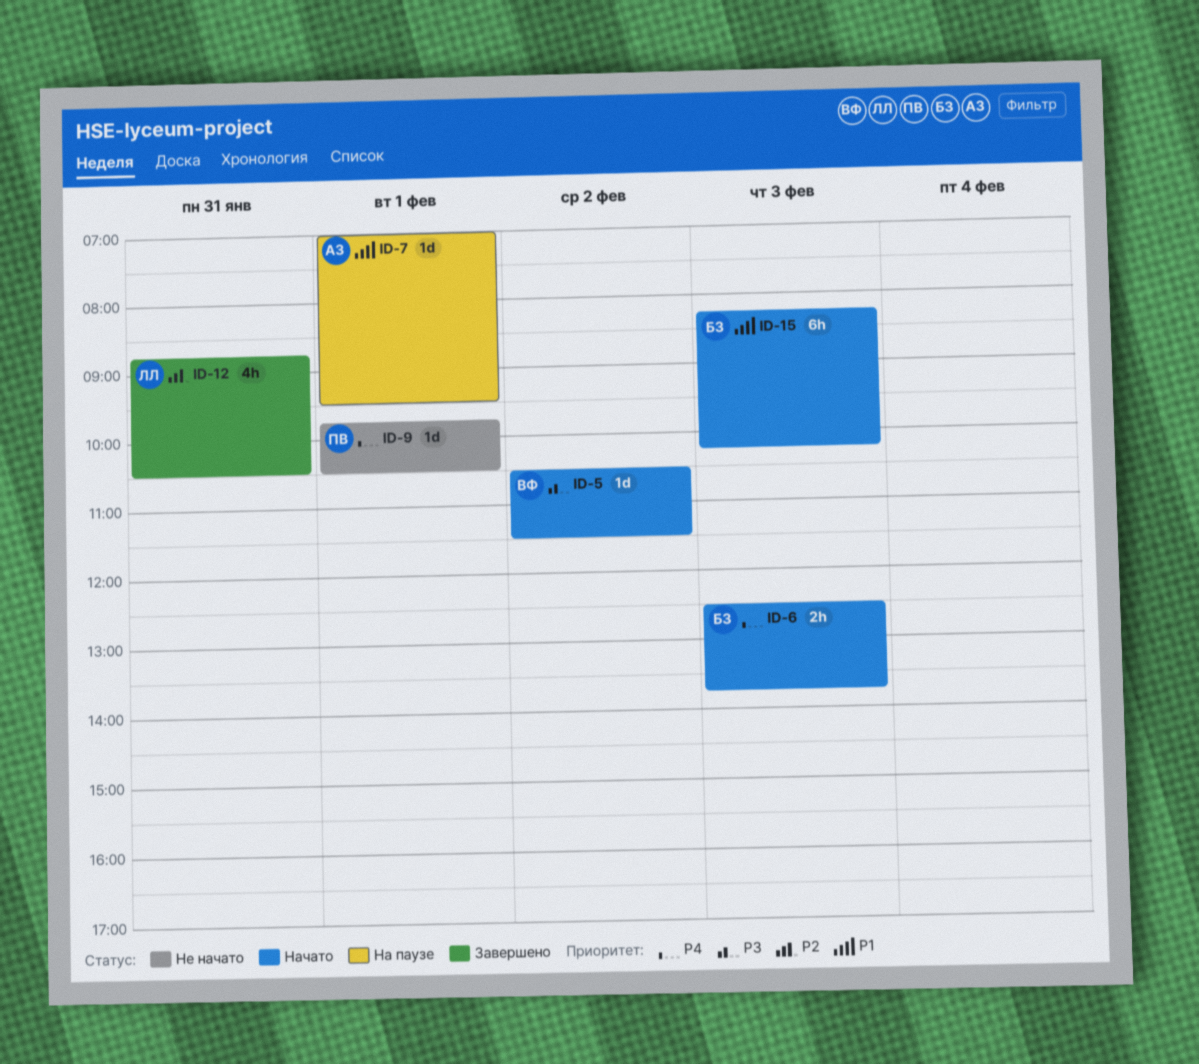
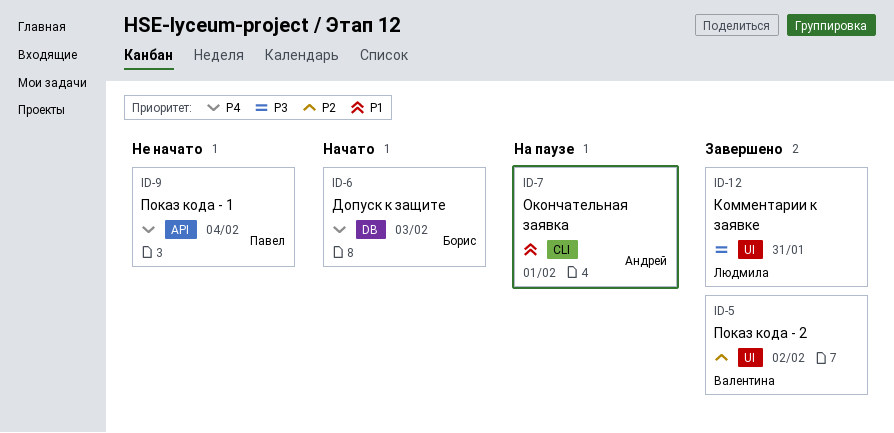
ID-5, status: Начато -> Завершено
ID-5, priority: P3 -> P2
ID-9, day: Feb 1 -> Feb 4
ID-12, priority: P2 -> P3
ID-15: present -> none

